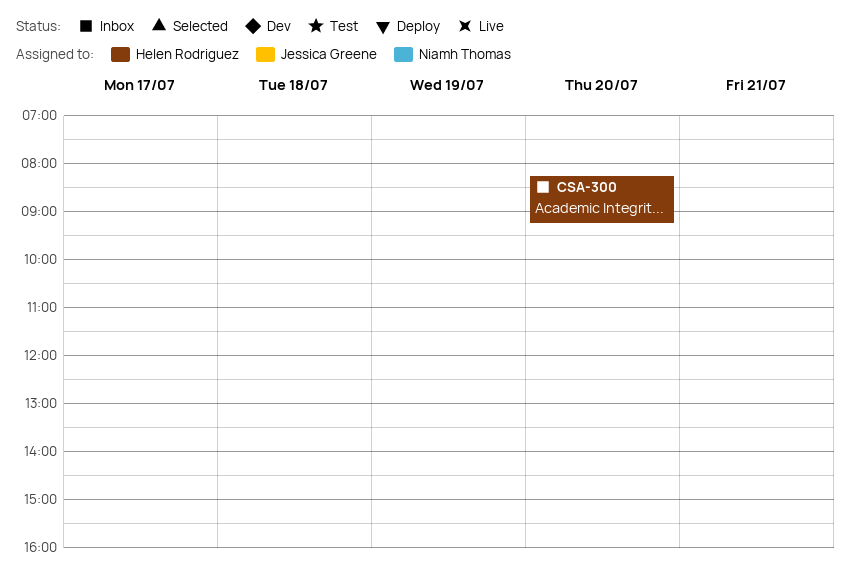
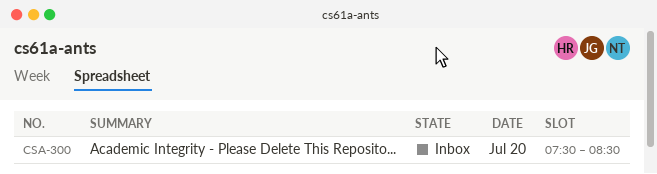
CSA-300, begins: 08:15 -> 07:30
CSA-300, ends: 09:15 -> 08:30

